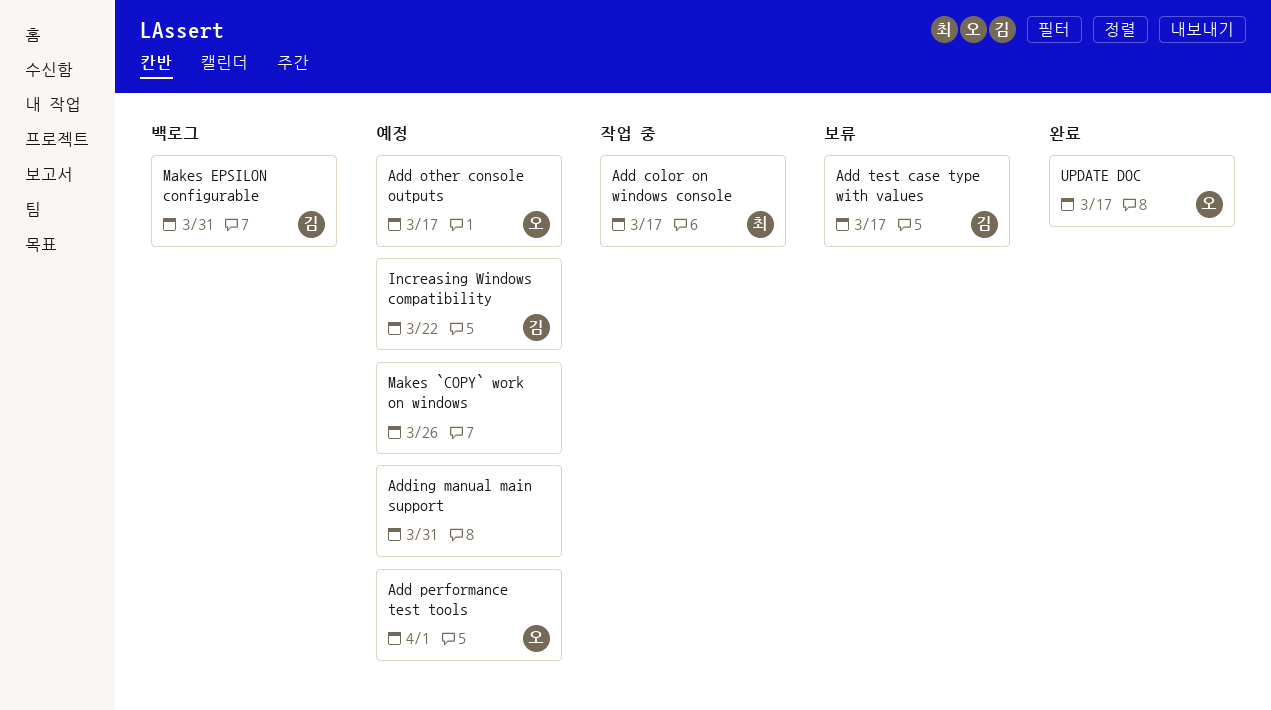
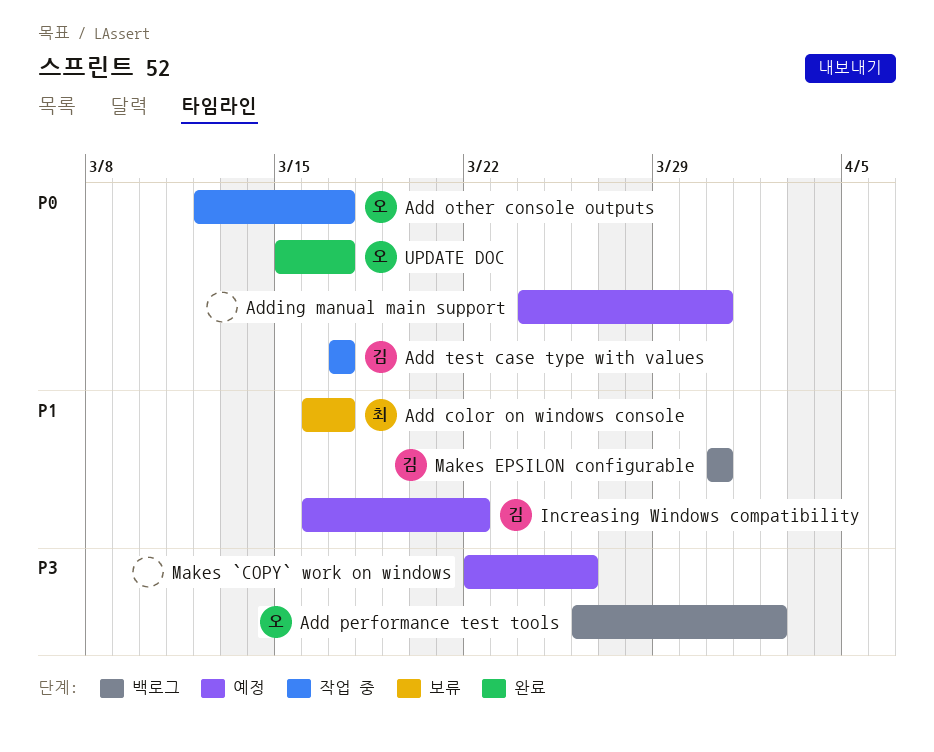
Add color on windows console, status: 작업 중 -> 보류
Add other console outputs, status: 예정 -> 작업 중
Add performance test tools, status: 예정 -> 백로그
Add performance test tools, due: Apr 1 -> Apr 2
Add test case type with values, status: 보류 -> 작업 중

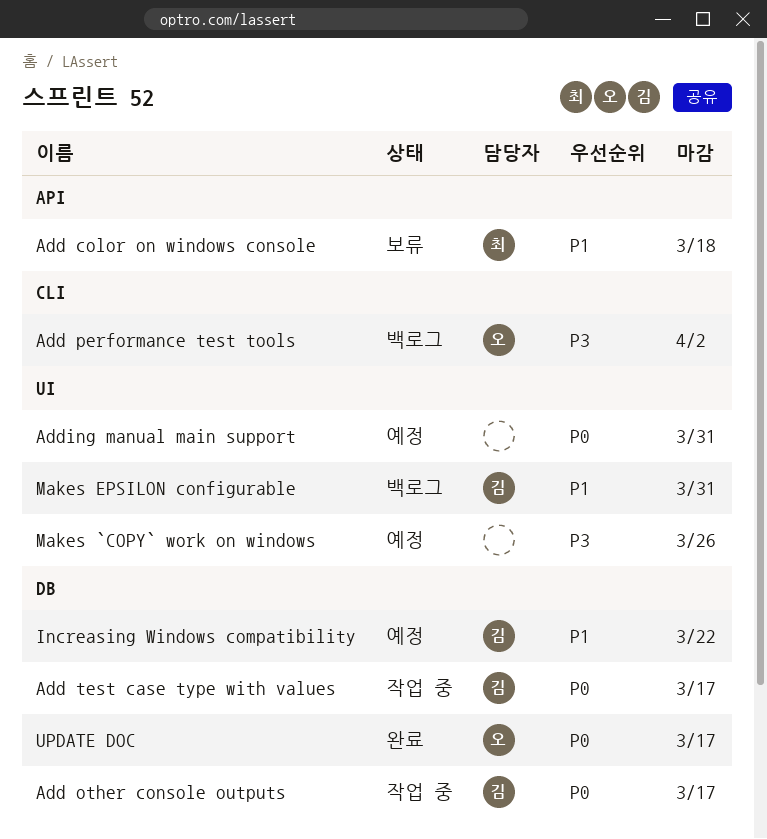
Add color on windows console, due: Mar 17 -> Mar 18
Add other console outputs, owner: 오 -> 김

